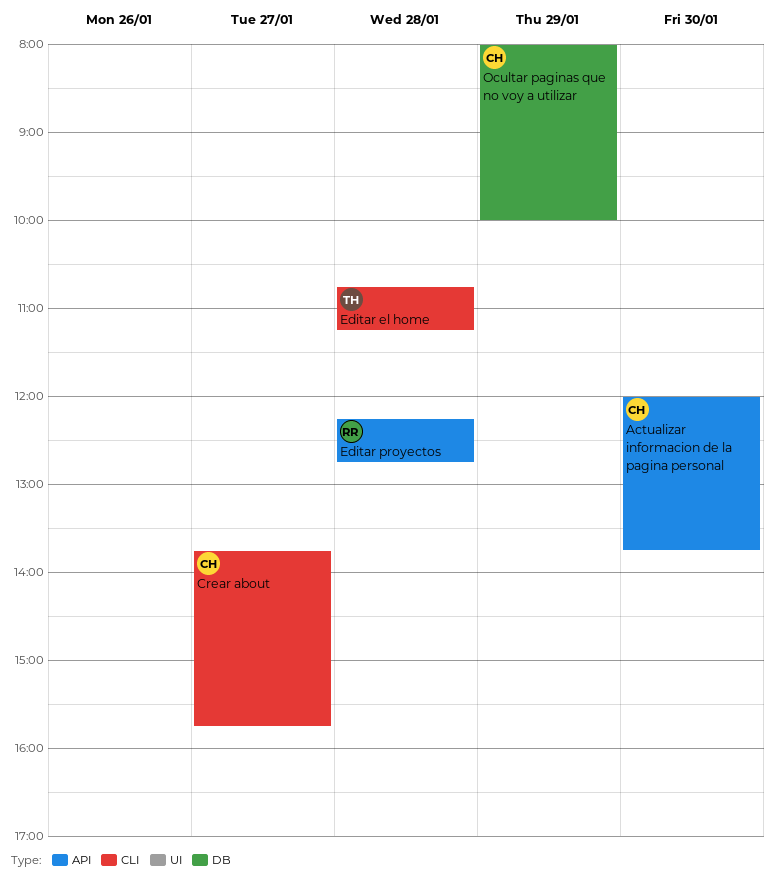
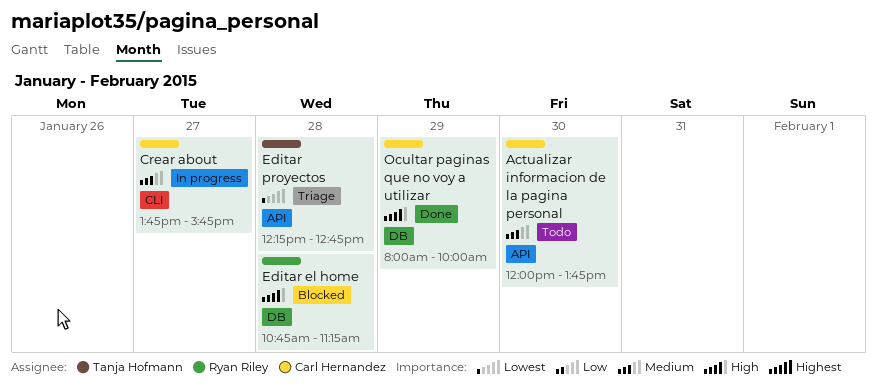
Editar el home, owner: Tanja Hofmann -> Ryan Riley
Editar el home, label: CLI -> DB
Editar proyectos, owner: Ryan Riley -> Tanja Hofmann

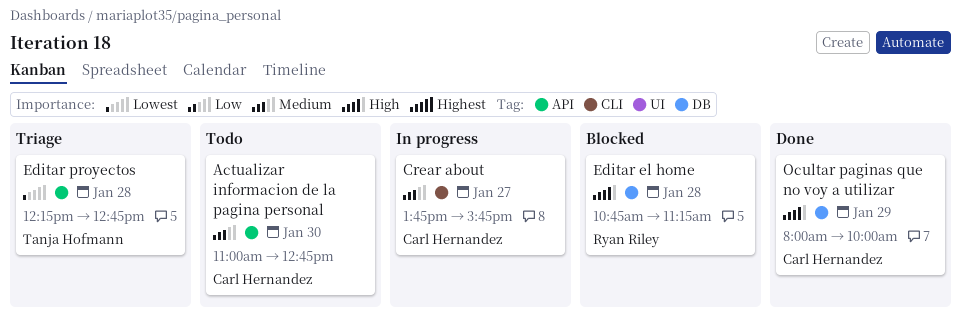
Actualizar informacion de la pagina personal, begins: 12:00 -> 11:00
Actualizar informacion de la pagina personal, ends: 13:45 -> 12:45

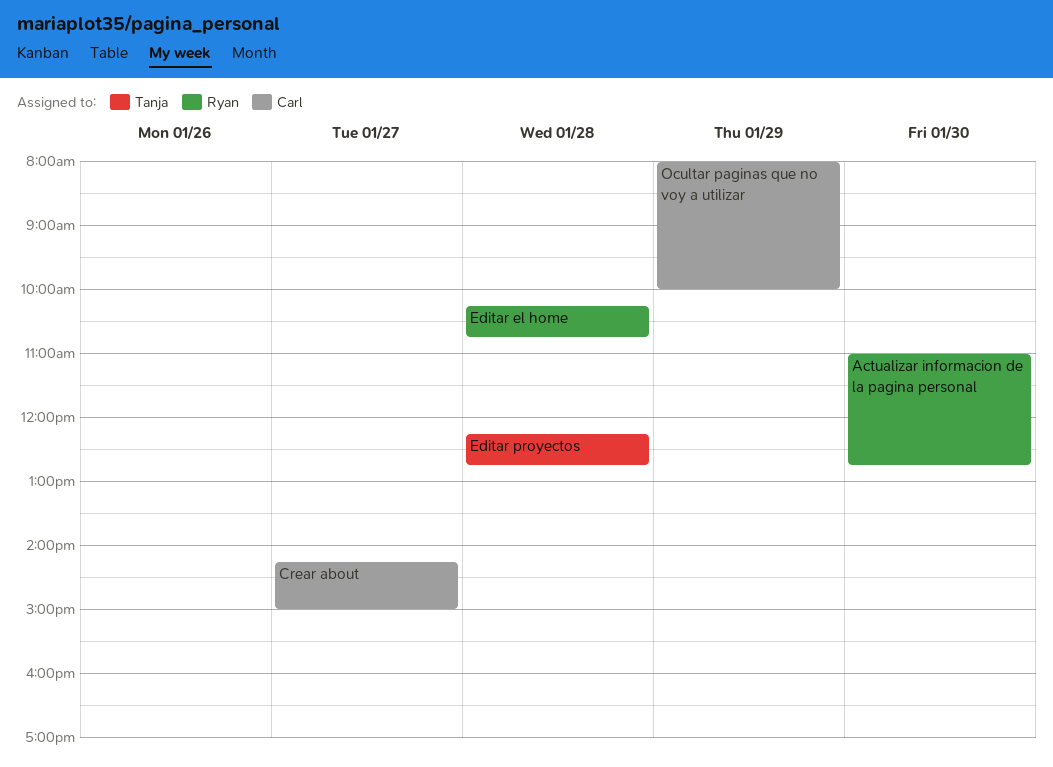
Actualizar informacion de la pagina personal, owner: Carl Hernandez -> Ryan Riley
Crear about, begins: 13:45 -> 14:15
Crear about, ends: 15:45 -> 15:00
Editar el home, begins: 10:45 -> 10:15
Editar el home, ends: 11:15 -> 10:45

